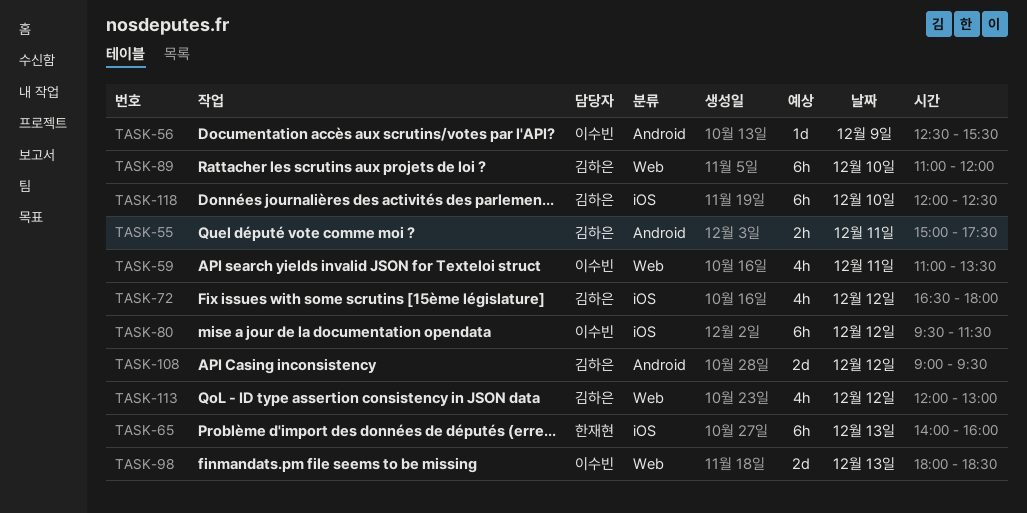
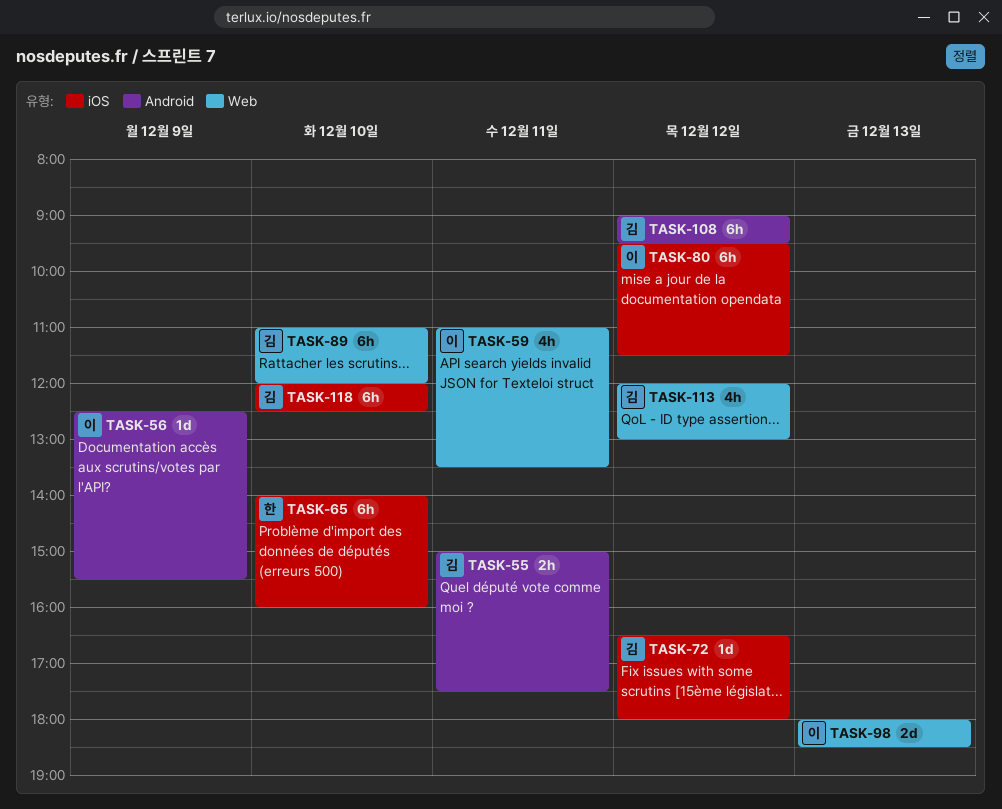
TASK-65, day: Dec 13 -> Dec 10
TASK-72, estimate: 4h -> 1d
TASK-108, estimate: 2d -> 6h

